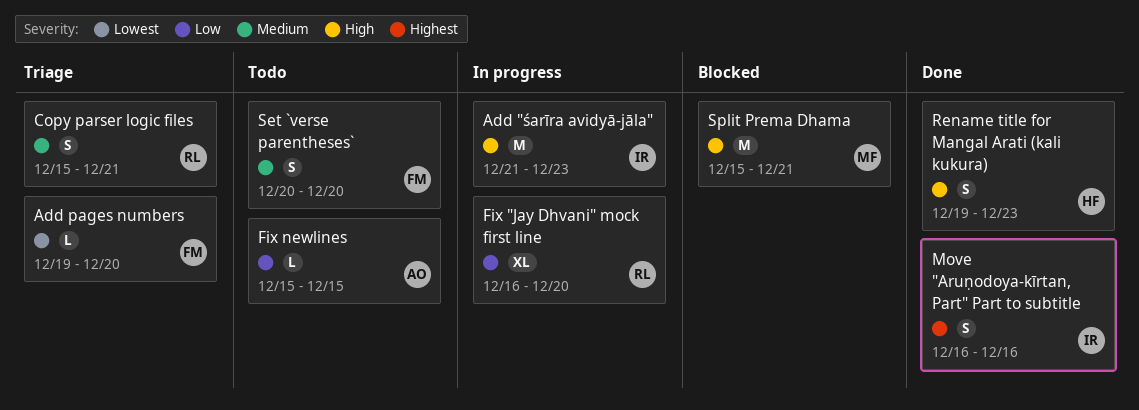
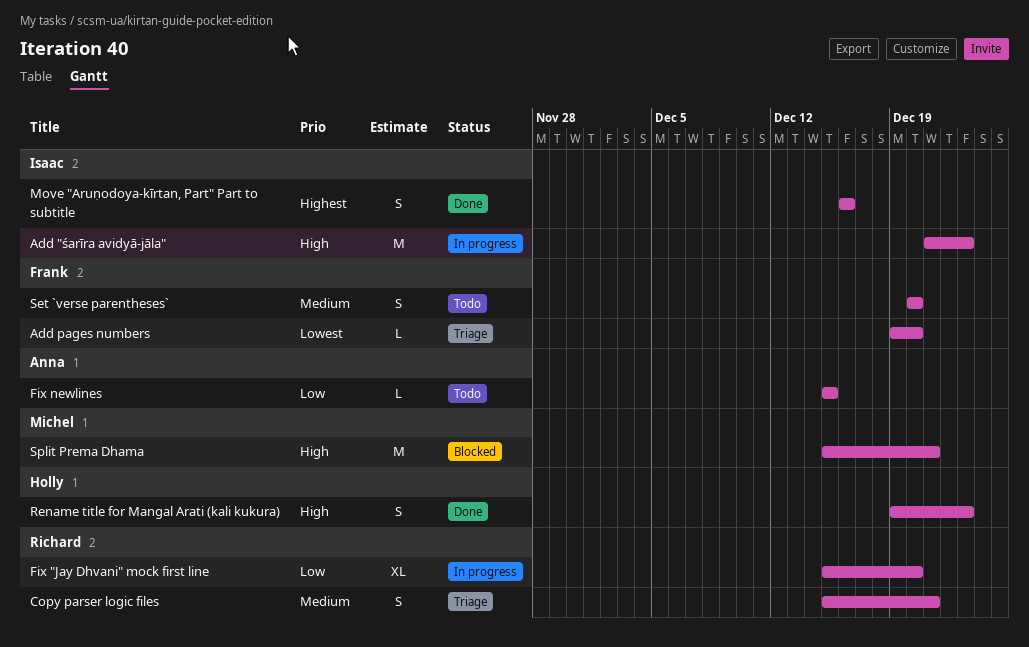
Fix "Jay Dhvani" mock first line, start: Dec 16 -> Dec 15

